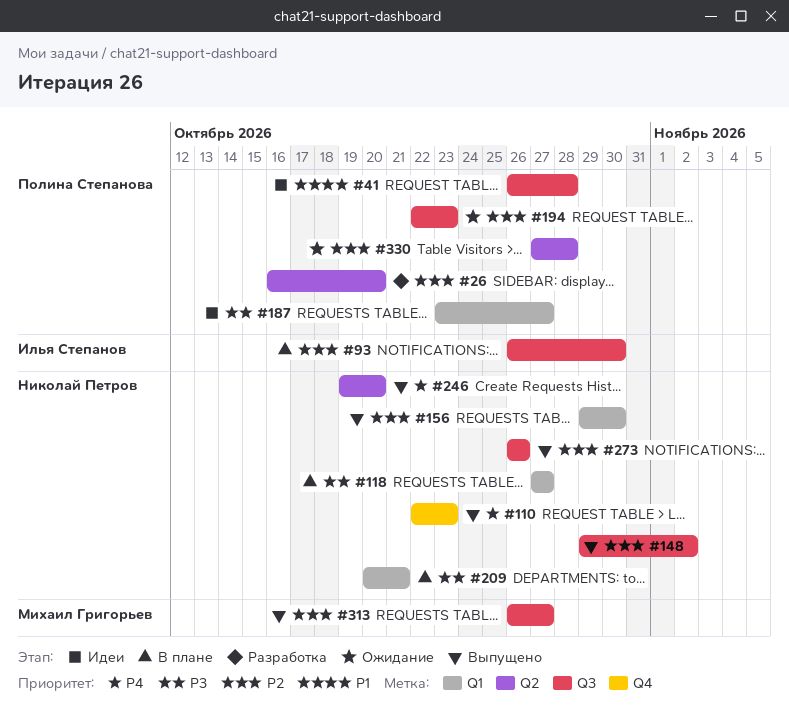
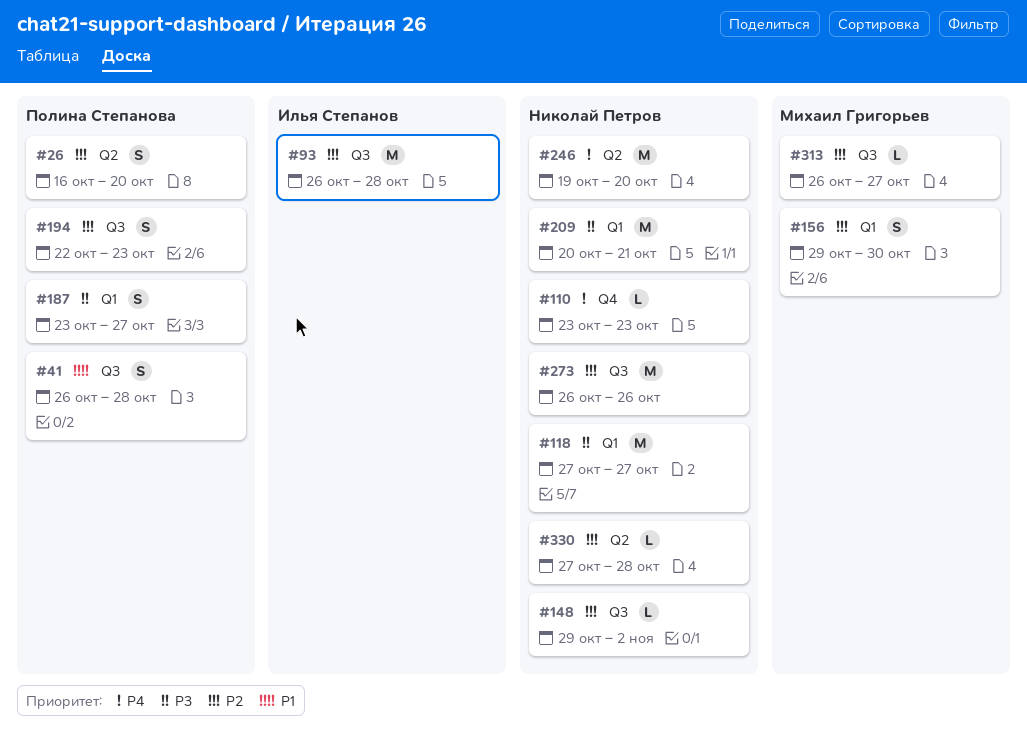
#93, due: Oct 30 -> Oct 28
#110, start: Oct 22 -> Oct 23
#156, owner: Николай Петров -> Михаил Григорьев
#330, owner: Полина Степанова -> Николай Петров

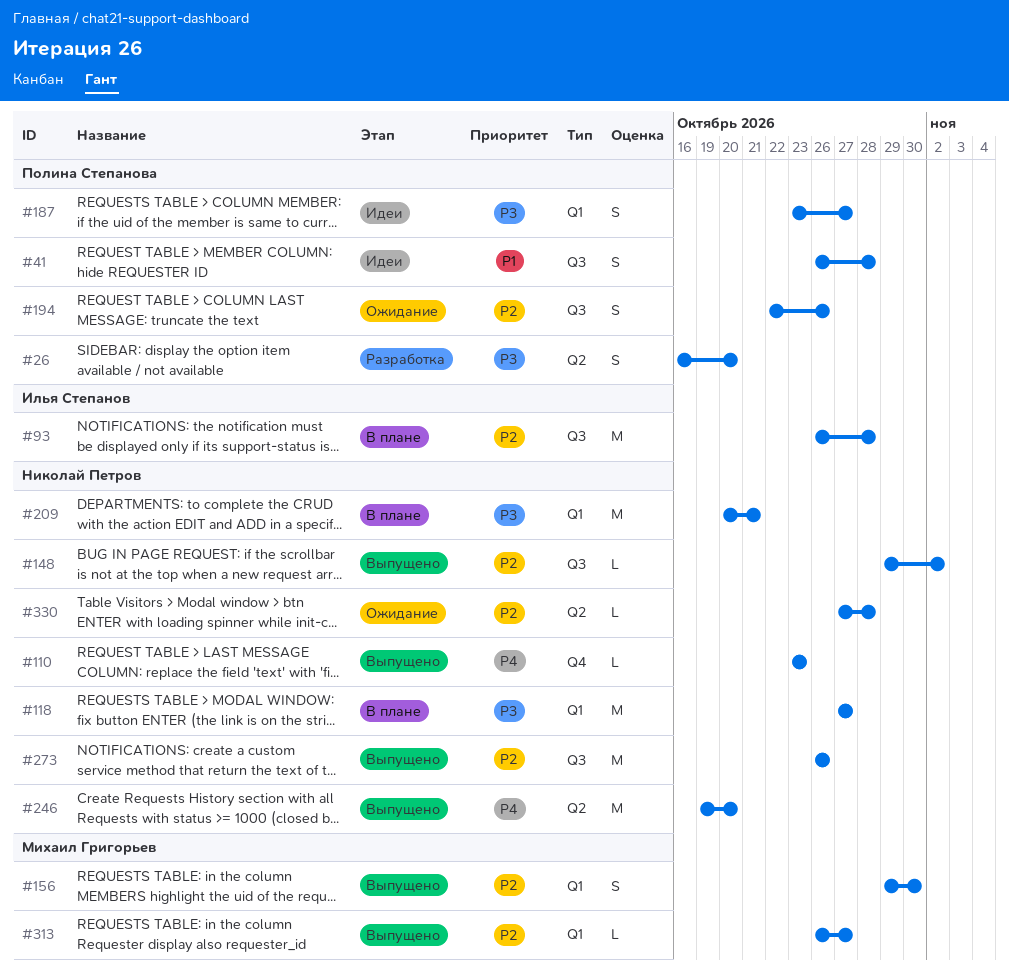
#26, priority: P2 -> P3
#194, due: Oct 23 -> Oct 26
#313, label: Q3 -> Q1

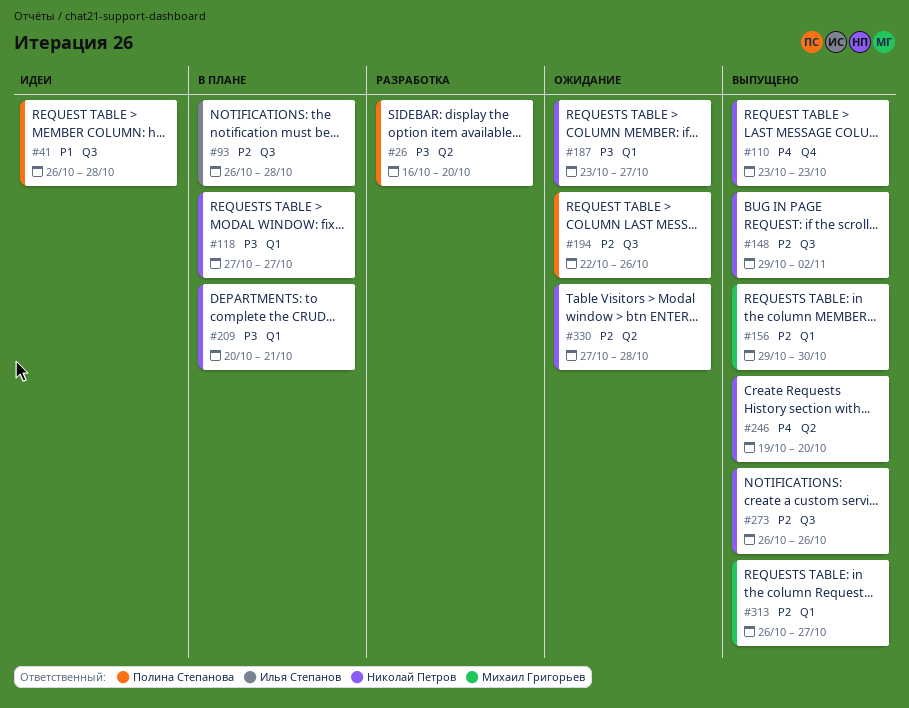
#187, status: Идеи -> Ожидание
#187, owner: Полина Степанова -> Николай Петров

